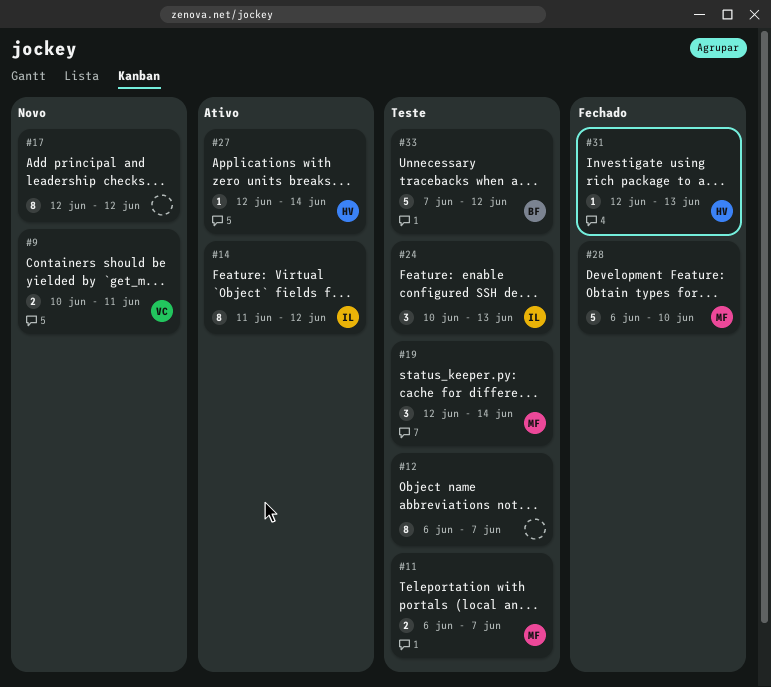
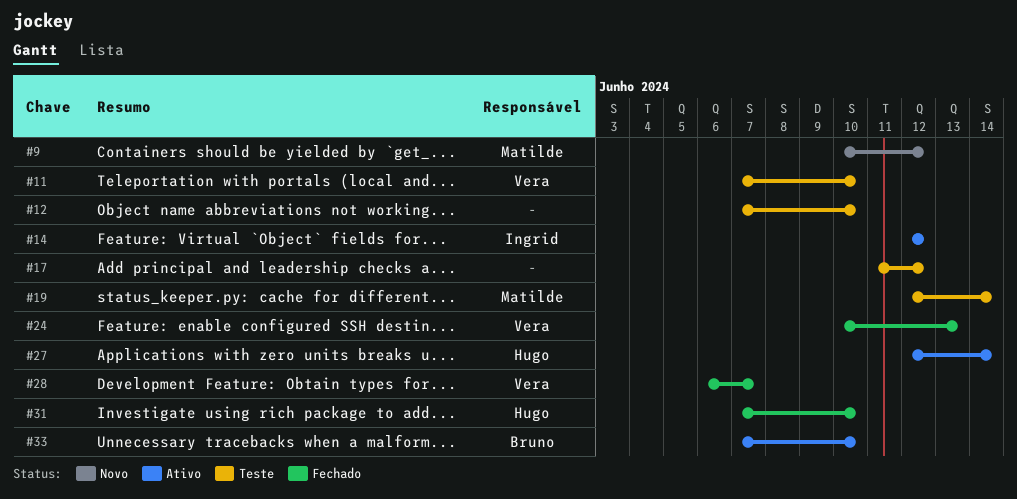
#9, owner: Vera -> Matilde
#9, due: Jun 11 -> Jun 12
#11, owner: Matilde -> Vera
#11, start: Jun 6 -> Jun 7
#11, due: Jun 7 -> Jun 10
#12, start: Jun 6 -> Jun 7
#12, due: Jun 7 -> Jun 10
#14, start: Jun 11 -> Jun 12
#17, status: Novo -> Teste
#17, start: Jun 12 -> Jun 11
#24, status: Teste -> Fechado
#24, owner: Ingrid -> Vera
#28, owner: Matilde -> Vera
#28, due: Jun 10 -> Jun 7
#31, start: Jun 12 -> Jun 7
#31, due: Jun 13 -> Jun 10
#33, status: Teste -> Ativo
#33, due: Jun 12 -> Jun 10

